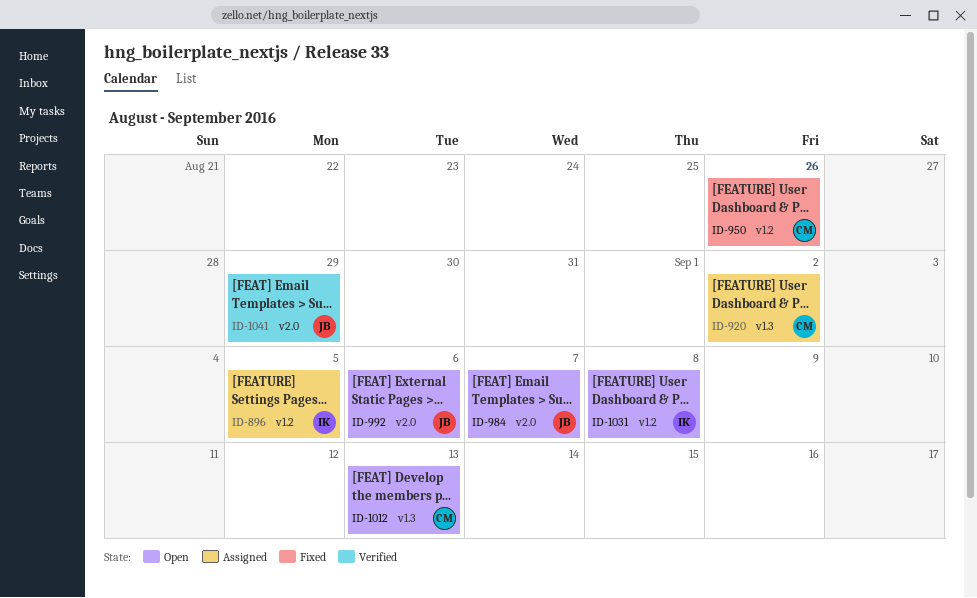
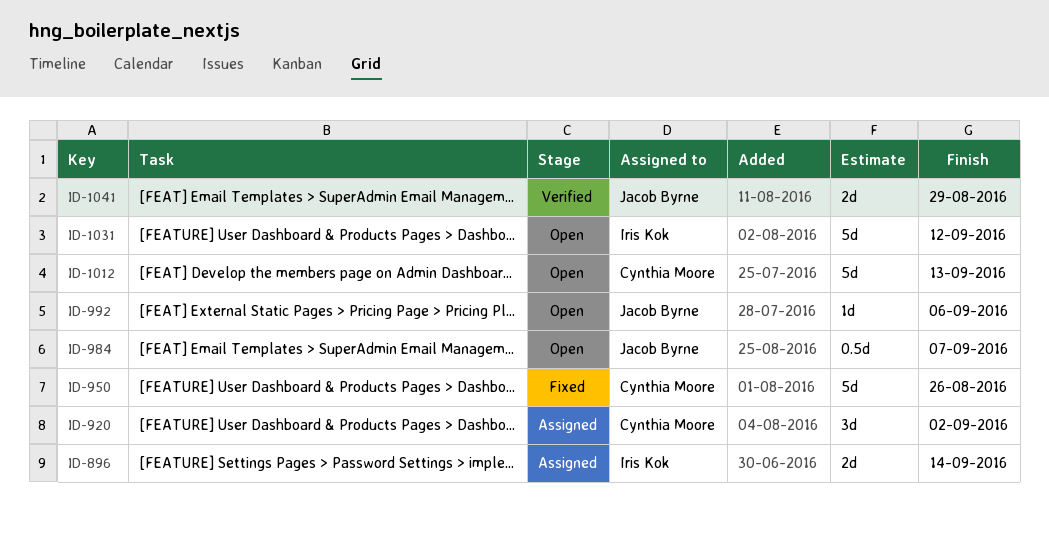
ID-896, due: Sep 5 -> Sep 14
ID-1031, due: Sep 8 -> Sep 12

